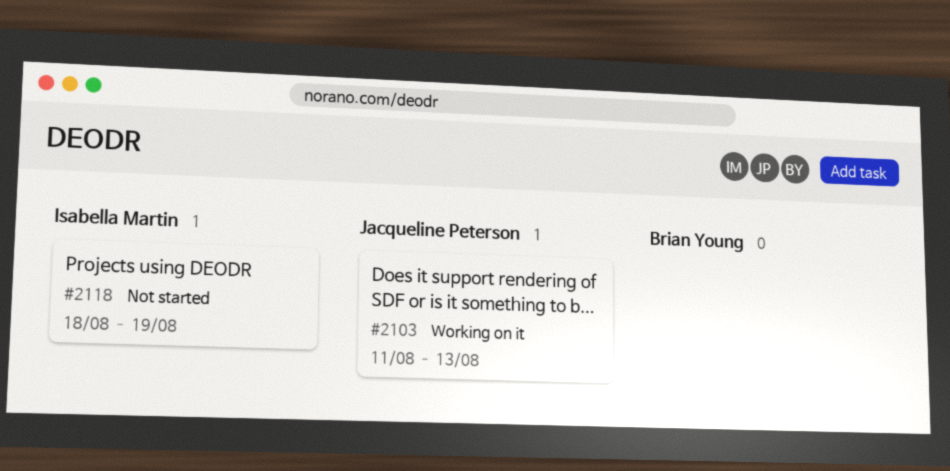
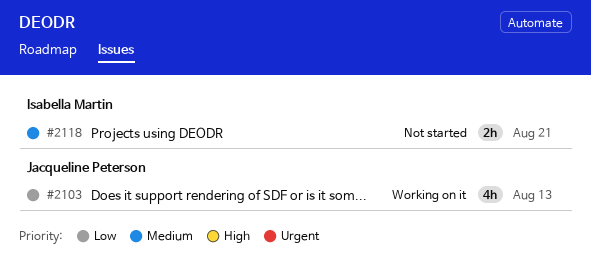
#2118, due: Aug 19 -> Aug 21

